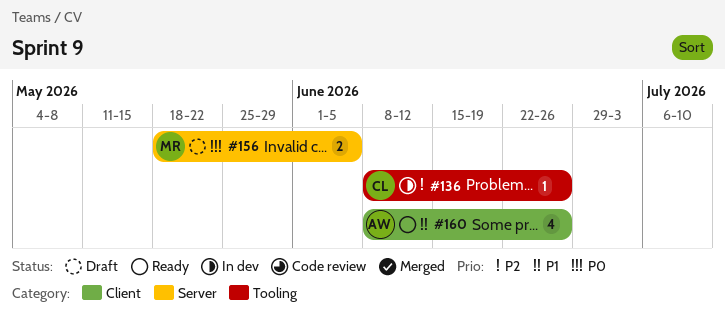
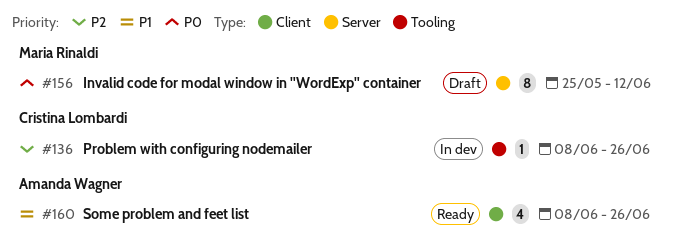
#156, estimate: 2 -> 8
#156, start: May 18 -> May 25
#156, due: Jun 5 -> Jun 12

